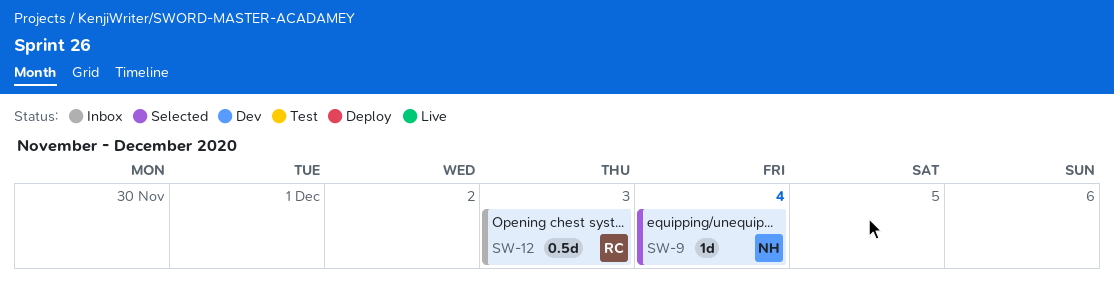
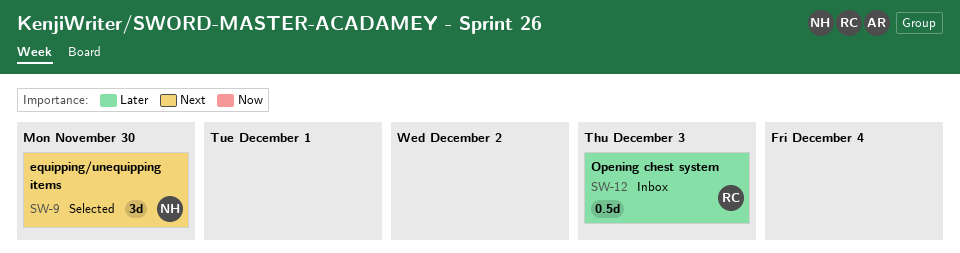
SW-9, estimate: 1d -> 3d
SW-9, due: Dec 4 -> Nov 30

